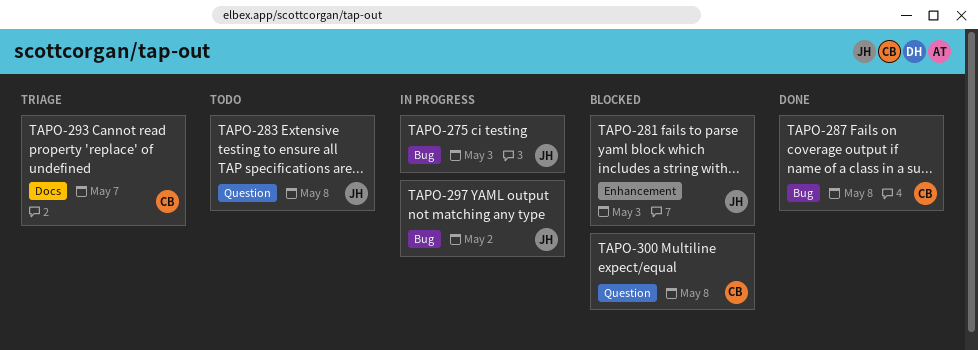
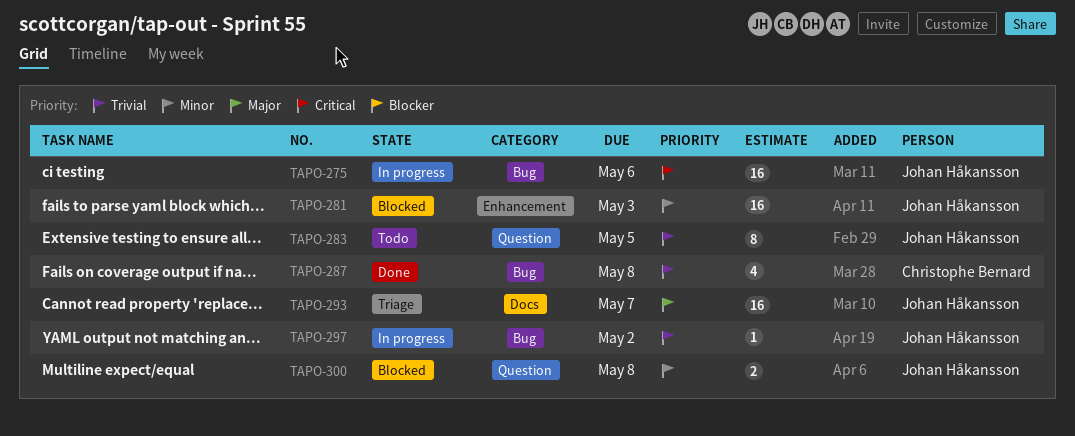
TAPO-275, due: May 3 -> May 6
TAPO-283, due: May 8 -> May 5
TAPO-293, owner: Christophe Bernard -> Johan Håkansson
TAPO-300, owner: Christophe Bernard -> Johan Håkansson

